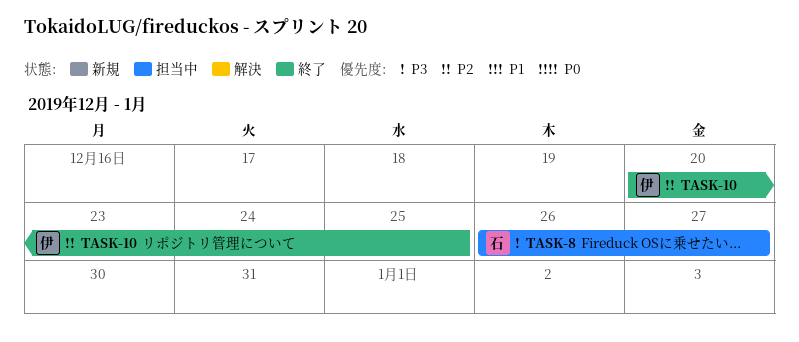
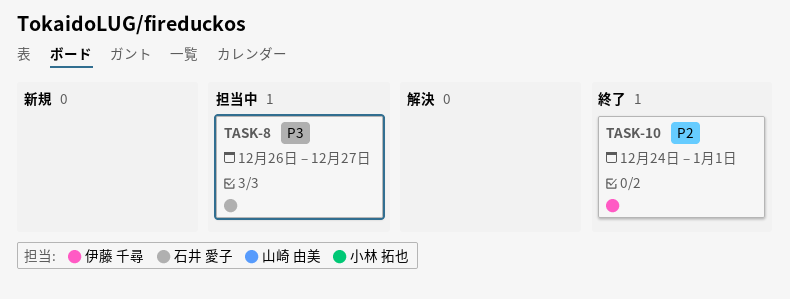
TASK-10, start: Dec 20 -> Dec 24
TASK-10, due: Dec 25 -> Jan 1

